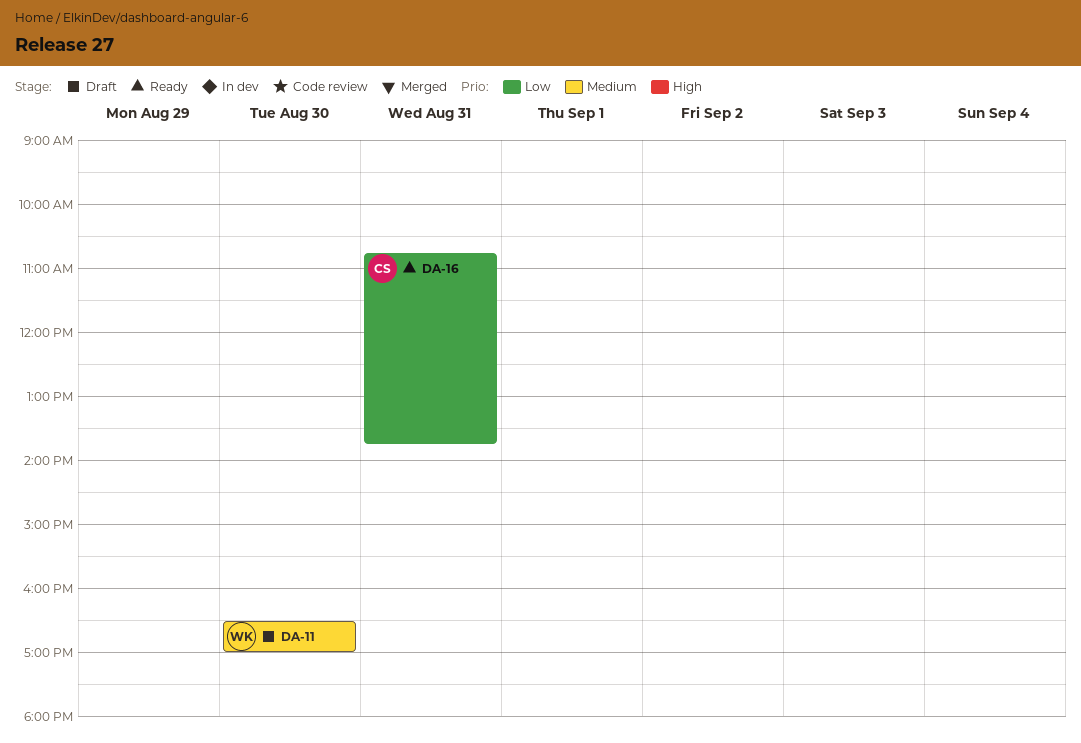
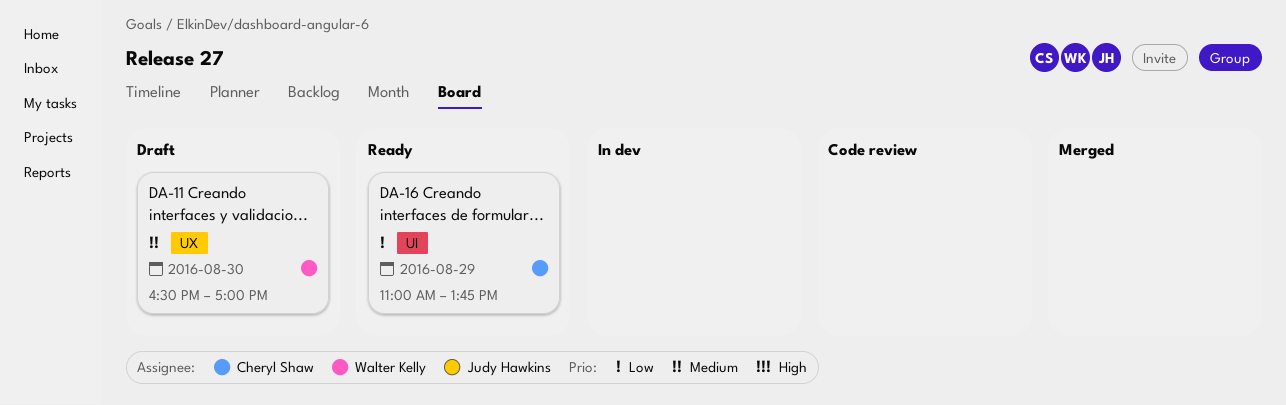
DA-16, day: Aug 31 -> Aug 29
DA-16, begins: 10:45 -> 11:00

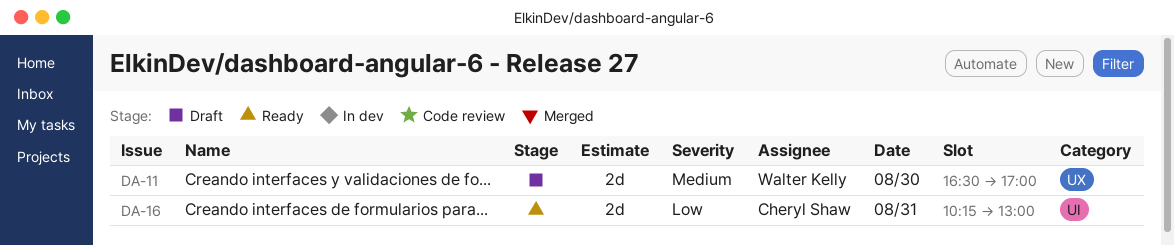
DA-16, day: Aug 29 -> Aug 31
DA-16, begins: 11:00 -> 10:15
DA-16, ends: 13:45 -> 13:00

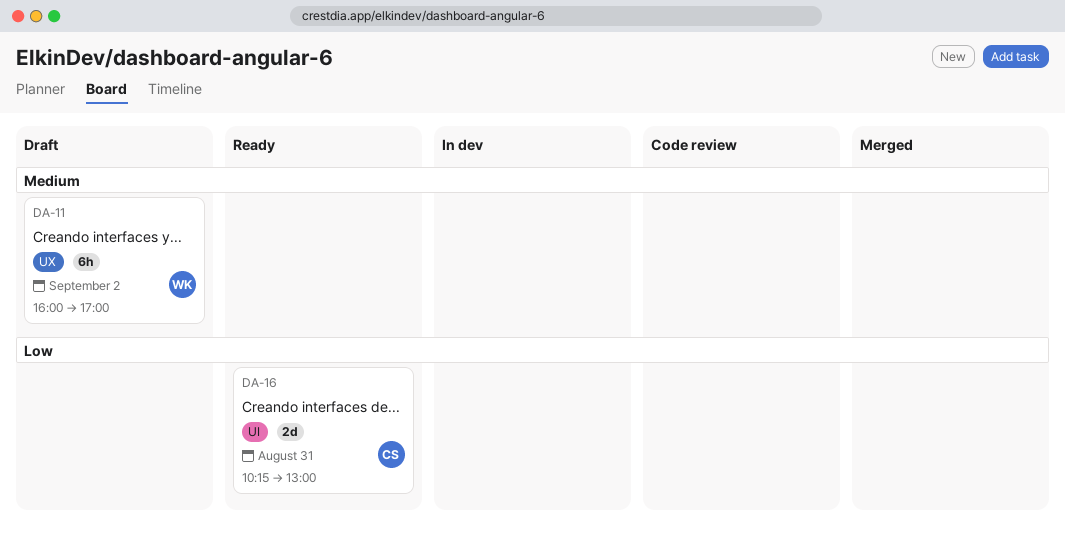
DA-11, estimate: 2d -> 6h
DA-11, day: Aug 30 -> Sep 2
DA-11, begins: 16:30 -> 16:00

